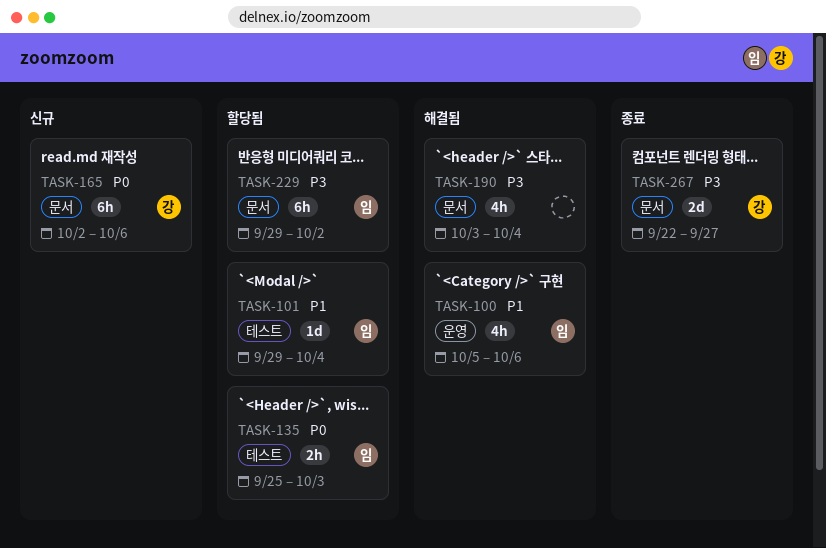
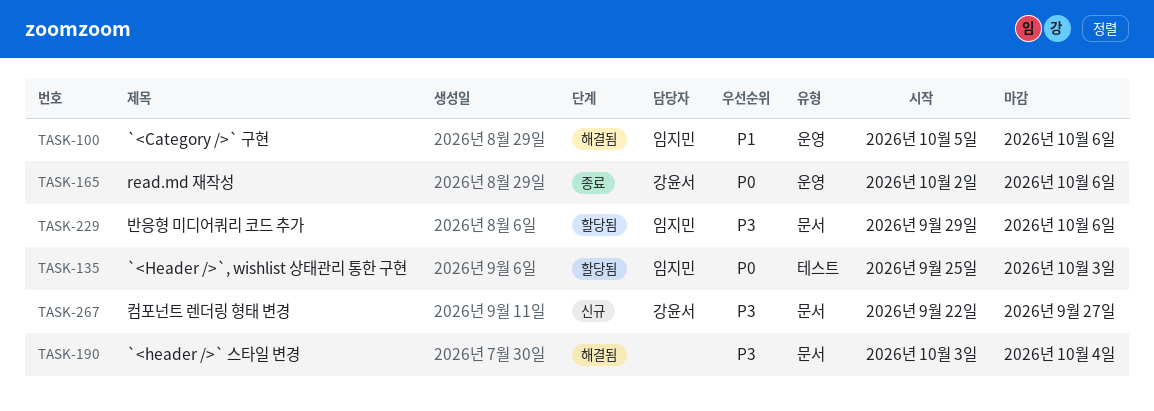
TASK-101: present -> none
TASK-165, status: 신규 -> 종료
TASK-165, label: 문서 -> 운영
TASK-229, due: Oct 2 -> Oct 6
TASK-267, status: 종료 -> 신규

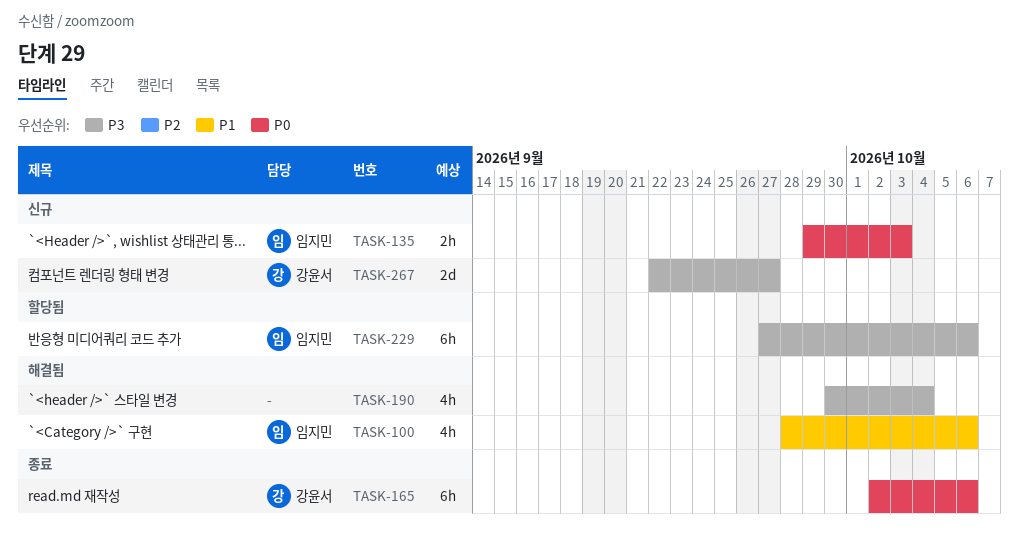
TASK-100, start: Oct 5 -> Sep 28
TASK-135, status: 할당됨 -> 신규
TASK-135, start: Sep 25 -> Sep 29
TASK-190, start: Oct 3 -> Sep 30
TASK-229, start: Sep 29 -> Sep 27

